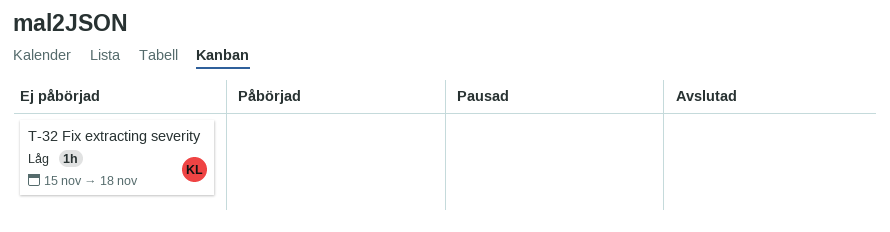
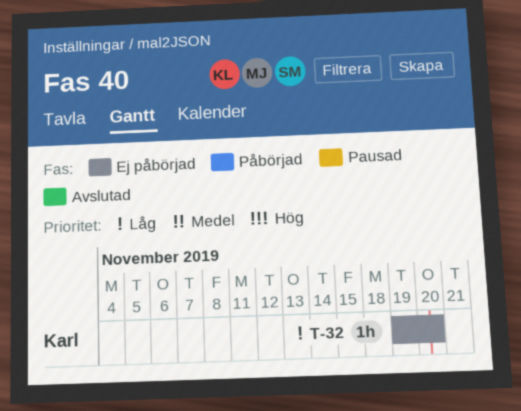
T-32, start: Nov 15 -> Nov 19
T-32, due: Nov 18 -> Nov 20

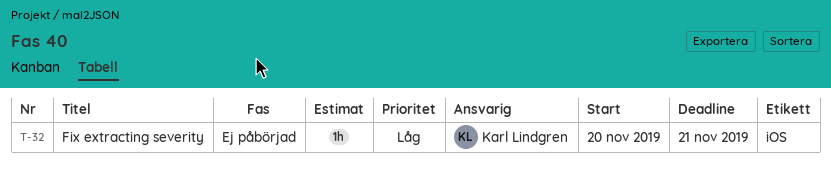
T-32, start: Nov 19 -> Nov 20
T-32, due: Nov 20 -> Nov 21

